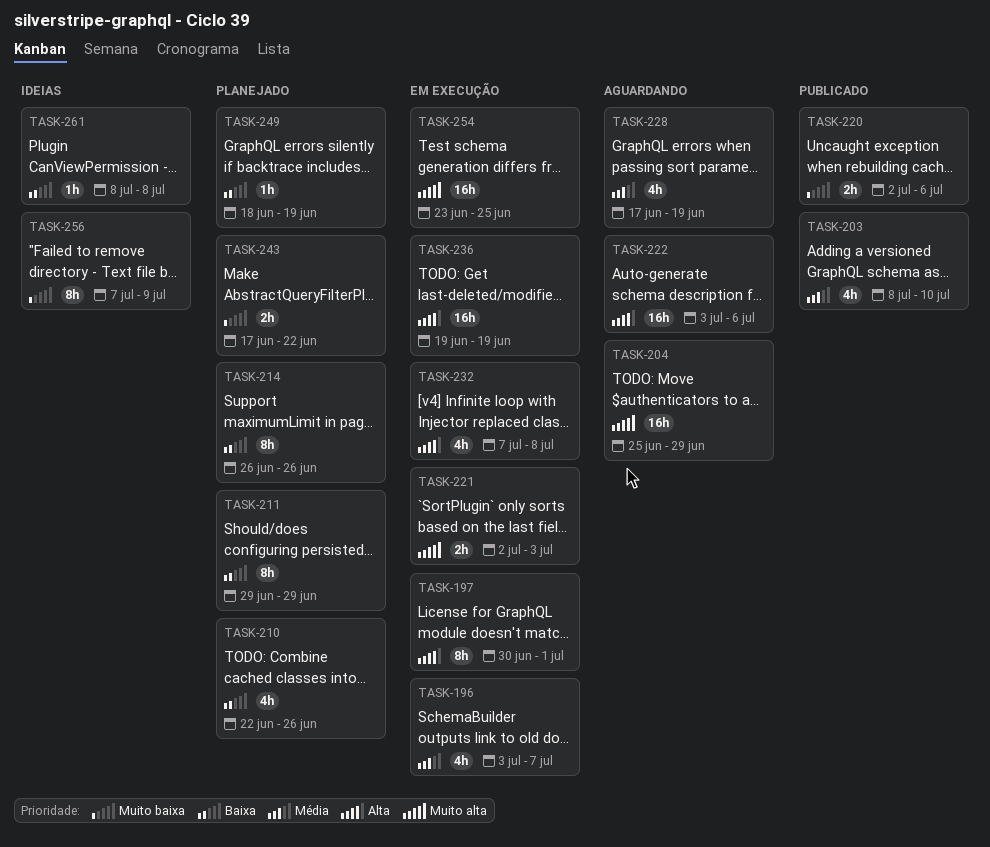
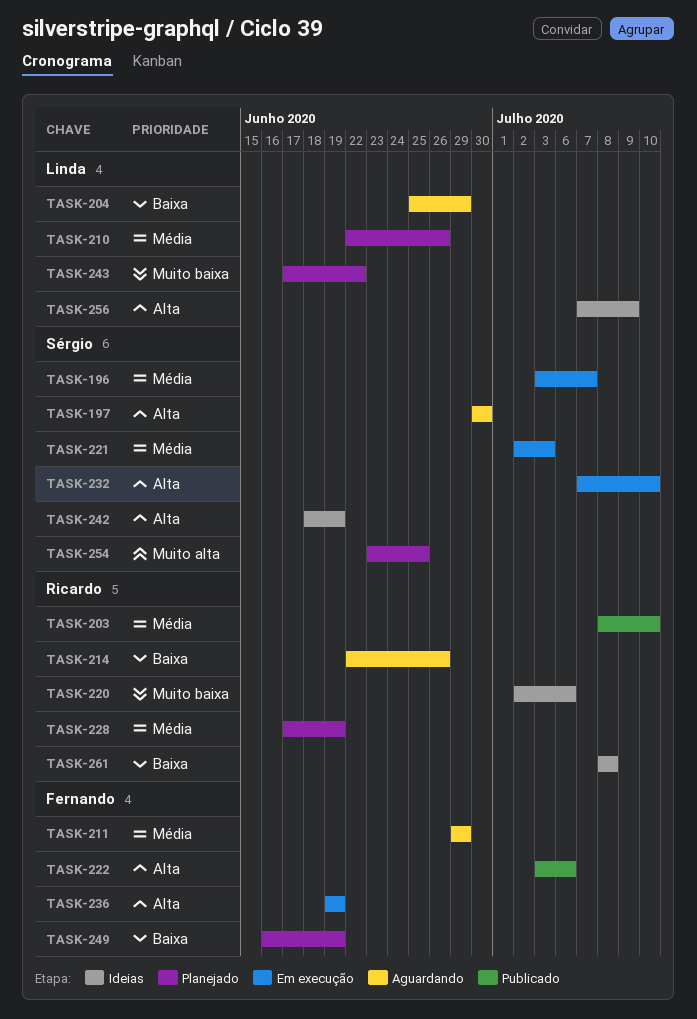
TASK-197, status: Em execução -> Aguardando
TASK-197, due: Jul 1 -> Jun 30
TASK-204, priority: Muito alta -> Baixa
TASK-210, priority: Baixa -> Média
TASK-211, status: Planejado -> Aguardando
TASK-211, priority: Baixa -> Média
TASK-214, status: Planejado -> Aguardando
TASK-214, start: Jun 26 -> Jun 22
TASK-220, status: Publicado -> Ideias
TASK-221, priority: Muito alta -> Média
TASK-222, status: Aguardando -> Publicado
TASK-228, status: Aguardando -> Planejado
TASK-232, due: Jul 8 -> Jul 10
TASK-242: none -> present
TASK-249, start: Jun 18 -> Jun 16
TASK-254, status: Em execução -> Planejado
TASK-256, priority: Muito baixa -> Alta

